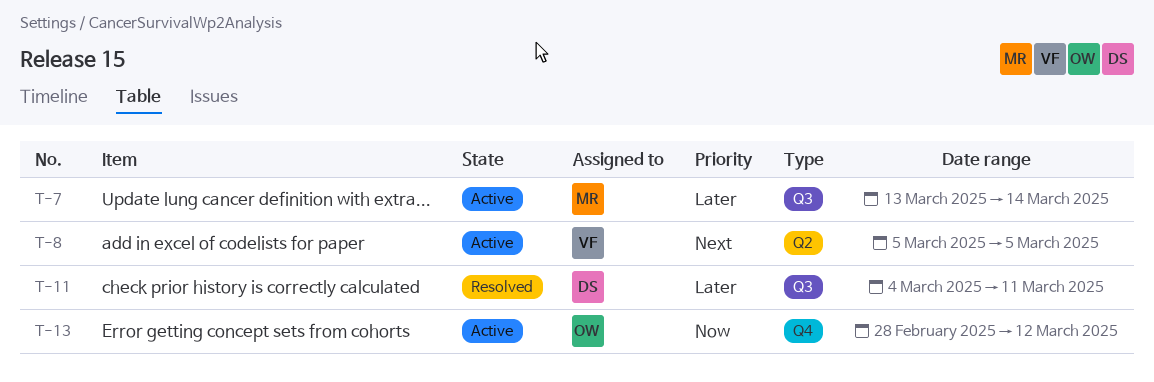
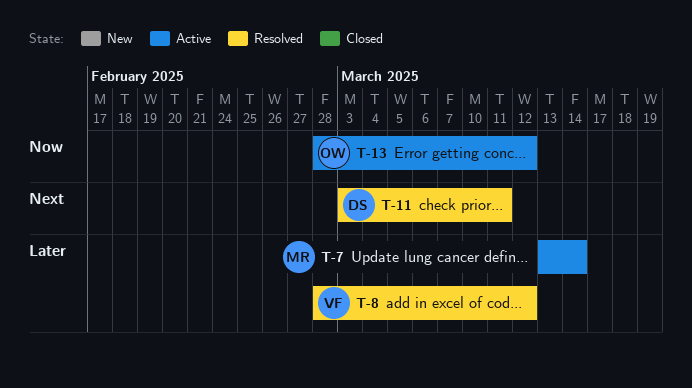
T-8, status: Active -> Resolved
T-8, priority: Next -> Later
T-8, start: Mar 5 -> Feb 28
T-8, due: Mar 5 -> Mar 12
T-11, priority: Later -> Next
T-11, start: Mar 4 -> Mar 3

